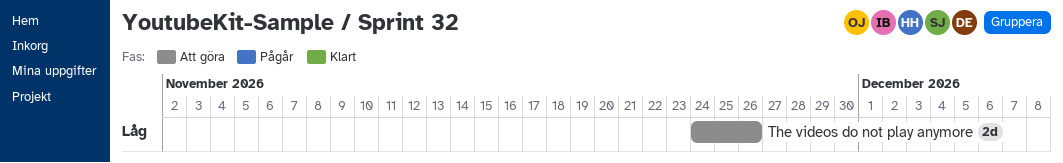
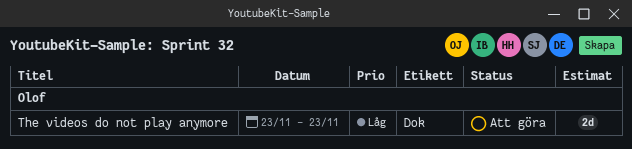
The videos do not play anymore, start: Nov 24 -> Nov 23
The videos do not play anymore, due: Nov 26 -> Nov 23

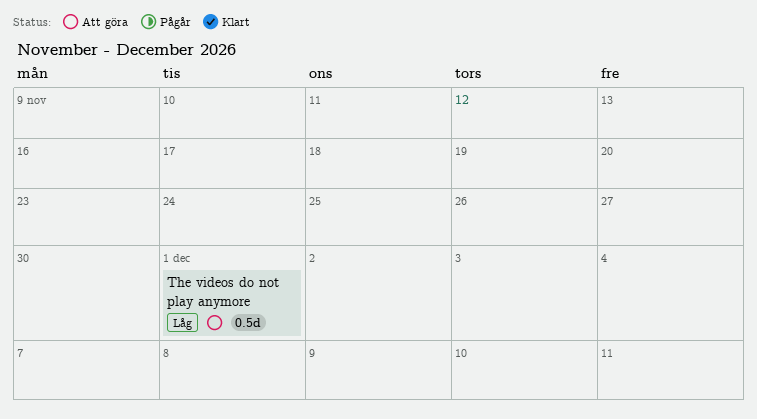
The videos do not play anymore, estimate: 2d -> 0.5d
The videos do not play anymore, due: Nov 23 -> Dec 1

